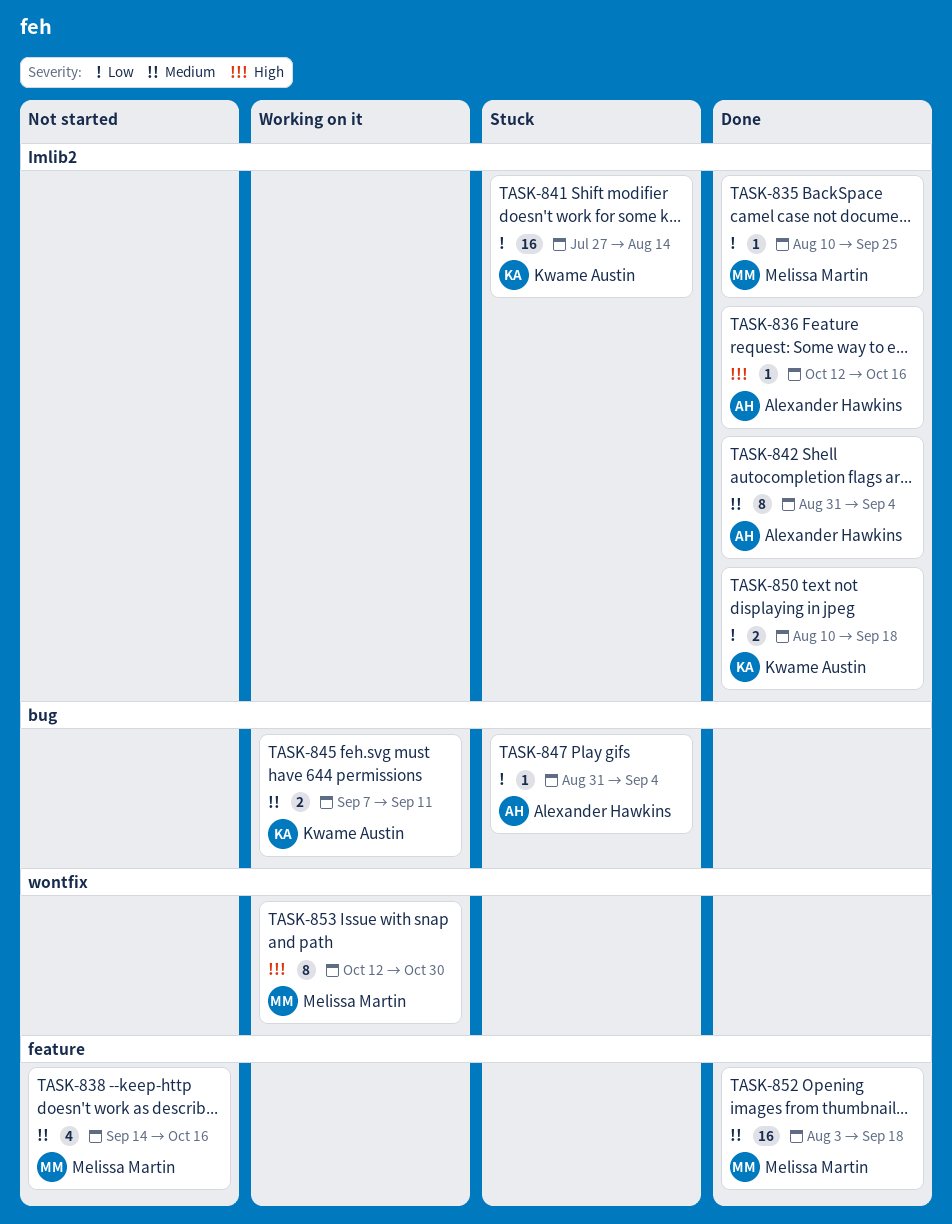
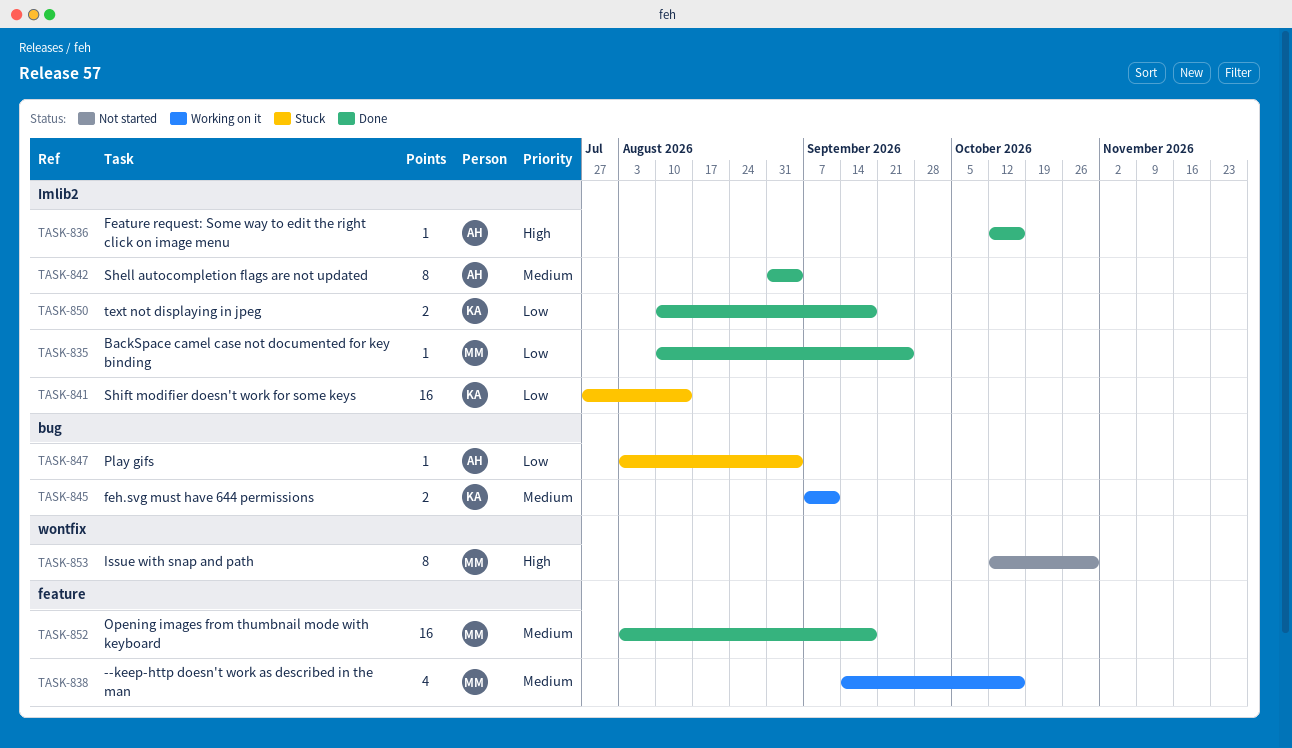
TASK-838, status: Not started -> Working on it
TASK-847, start: Aug 31 -> Aug 3
TASK-853, status: Working on it -> Not started

